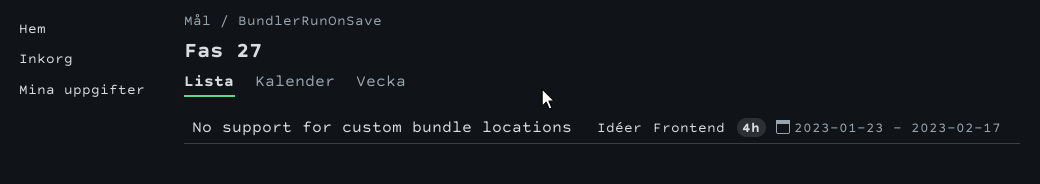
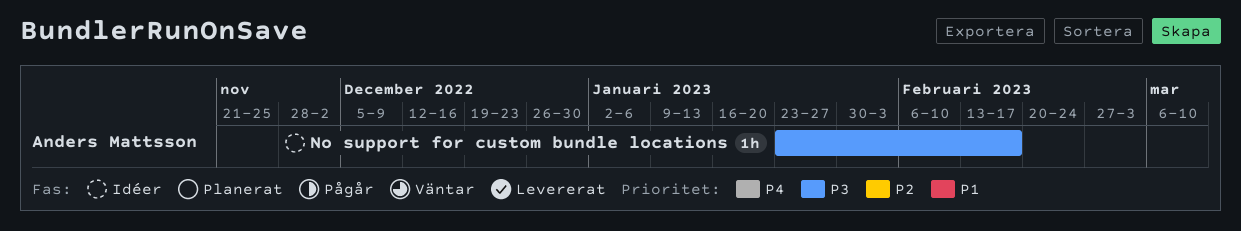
No support for custom bundle locations, estimate: 4h -> 1h

